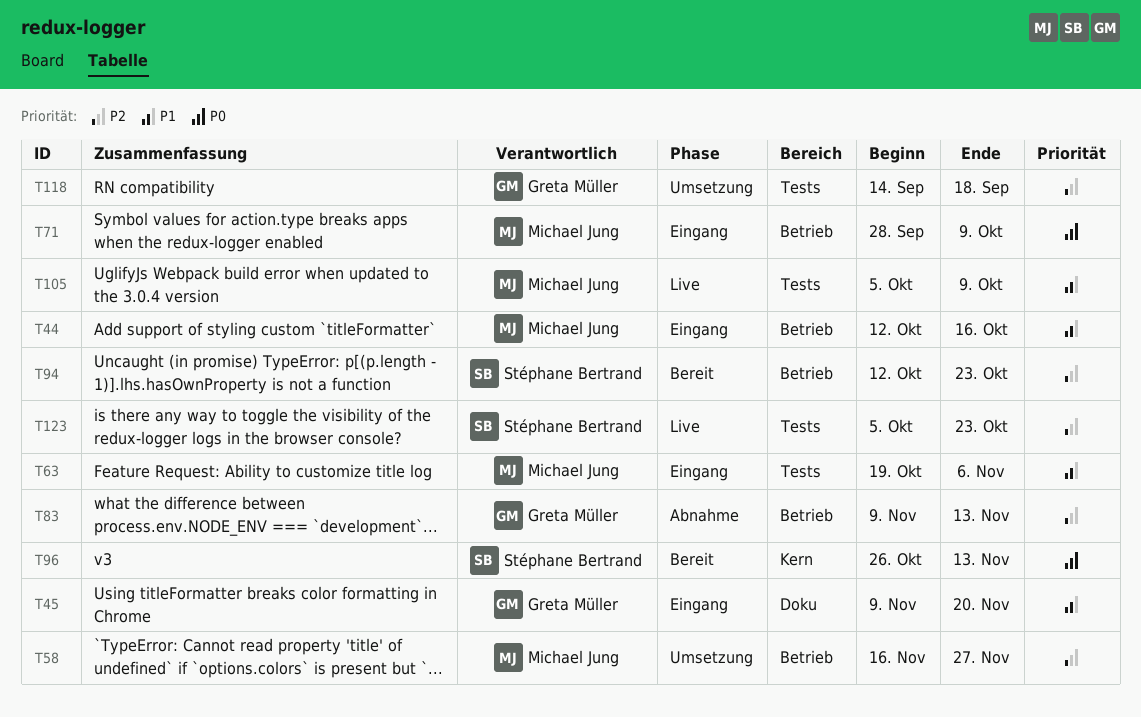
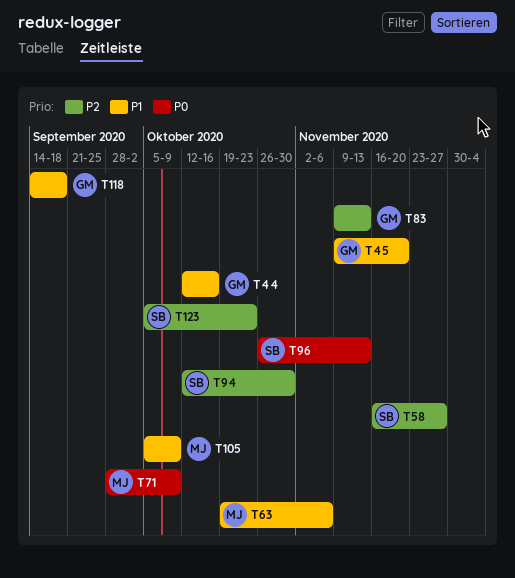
T44, owner: Michael Jung -> Greta Müller
T58, owner: Michael Jung -> Stéphane Bertrand
T94, due: Oct 23 -> Oct 30
T118, priority: P2 -> P1

